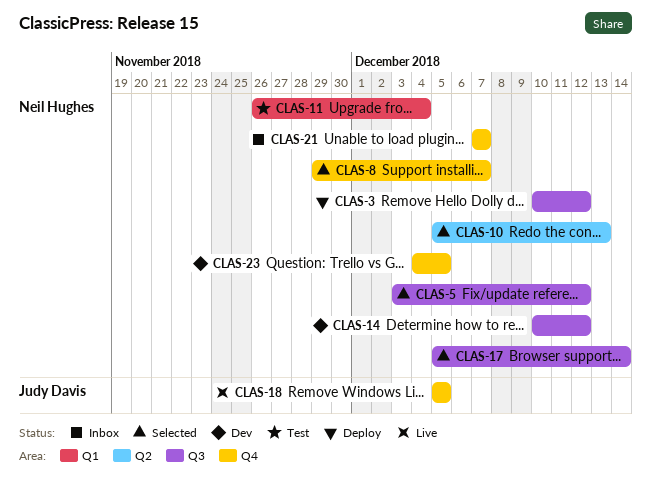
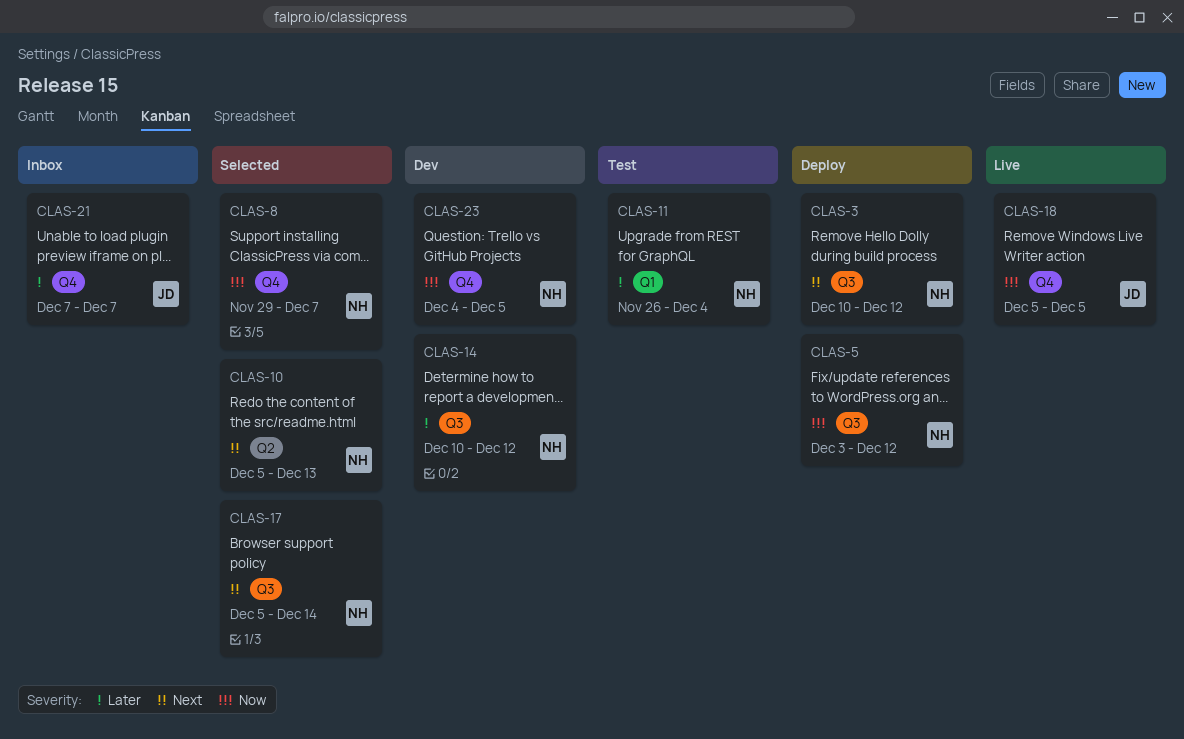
CLAS-5, status: Selected -> Deploy
CLAS-21, owner: Neil Hughes -> Judy Davis

